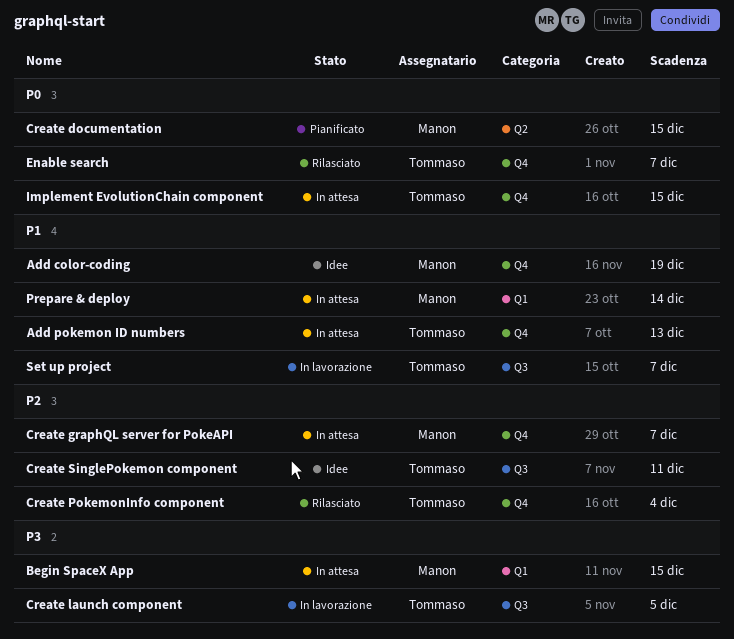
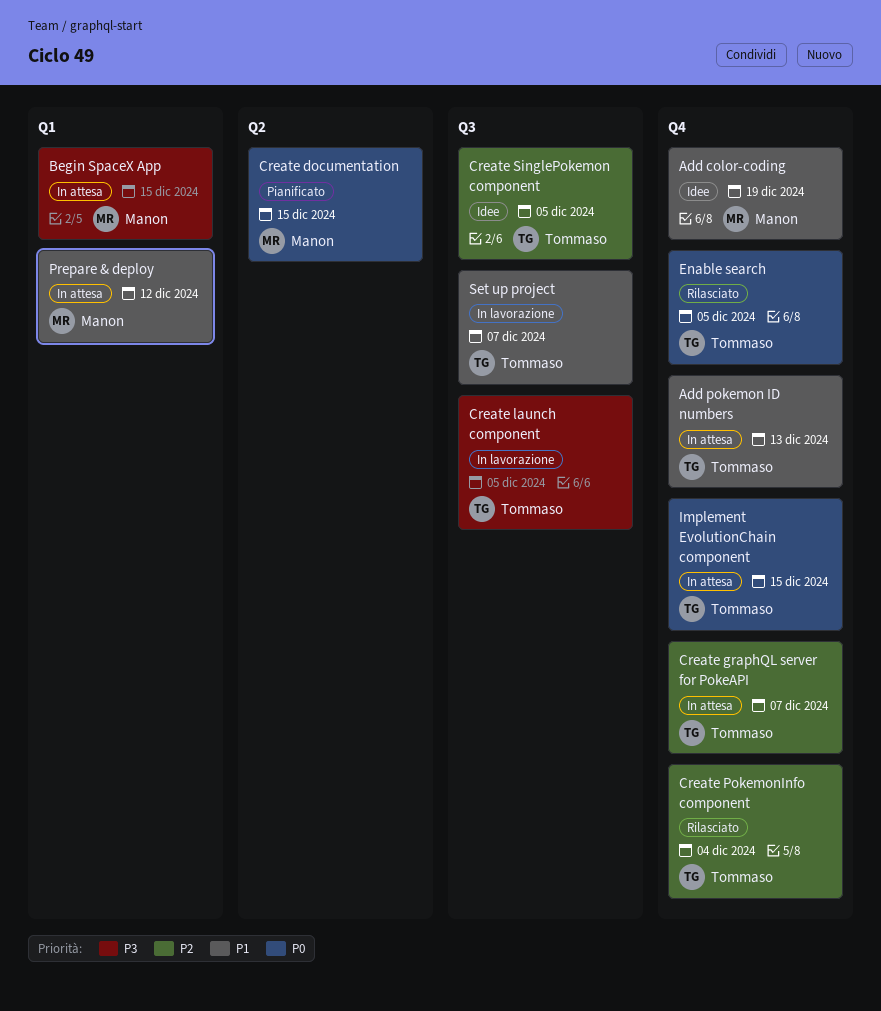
Create graphQL server for PokeAPI, owner: Manon -> Tommaso
Create SinglePokemon component, due: Dec 11 -> Dec 5
Enable search, due: Dec 7 -> Dec 5
Prepare & deploy, due: Dec 14 -> Dec 12

